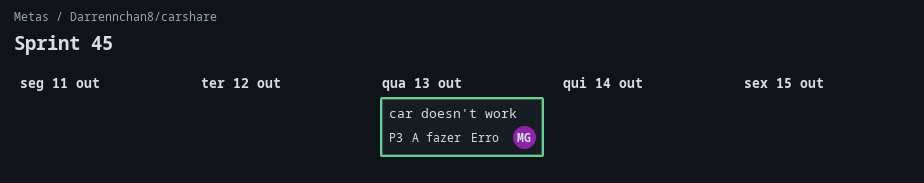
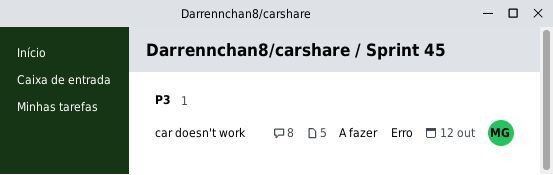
car doesn't work, due: Oct 13 -> Oct 12

